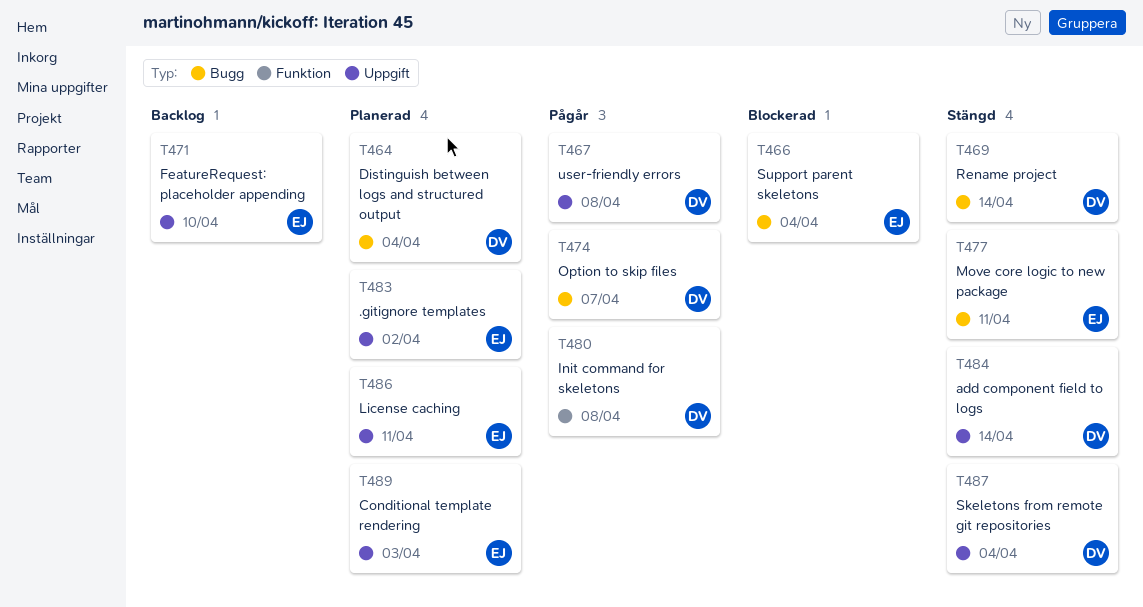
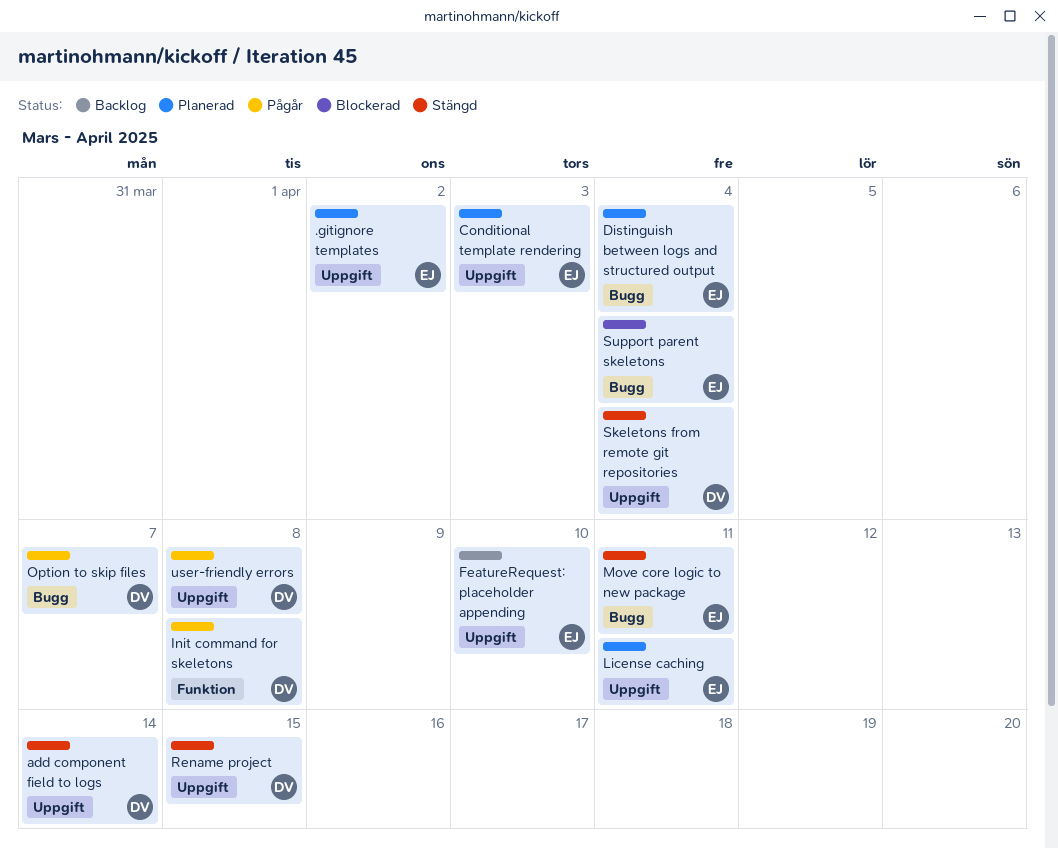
Distinguish between logs and structured output, owner: DV -> EJ
Rename project, label: Bugg -> Uppgift
Rename project, due: Apr 14 -> Apr 15

